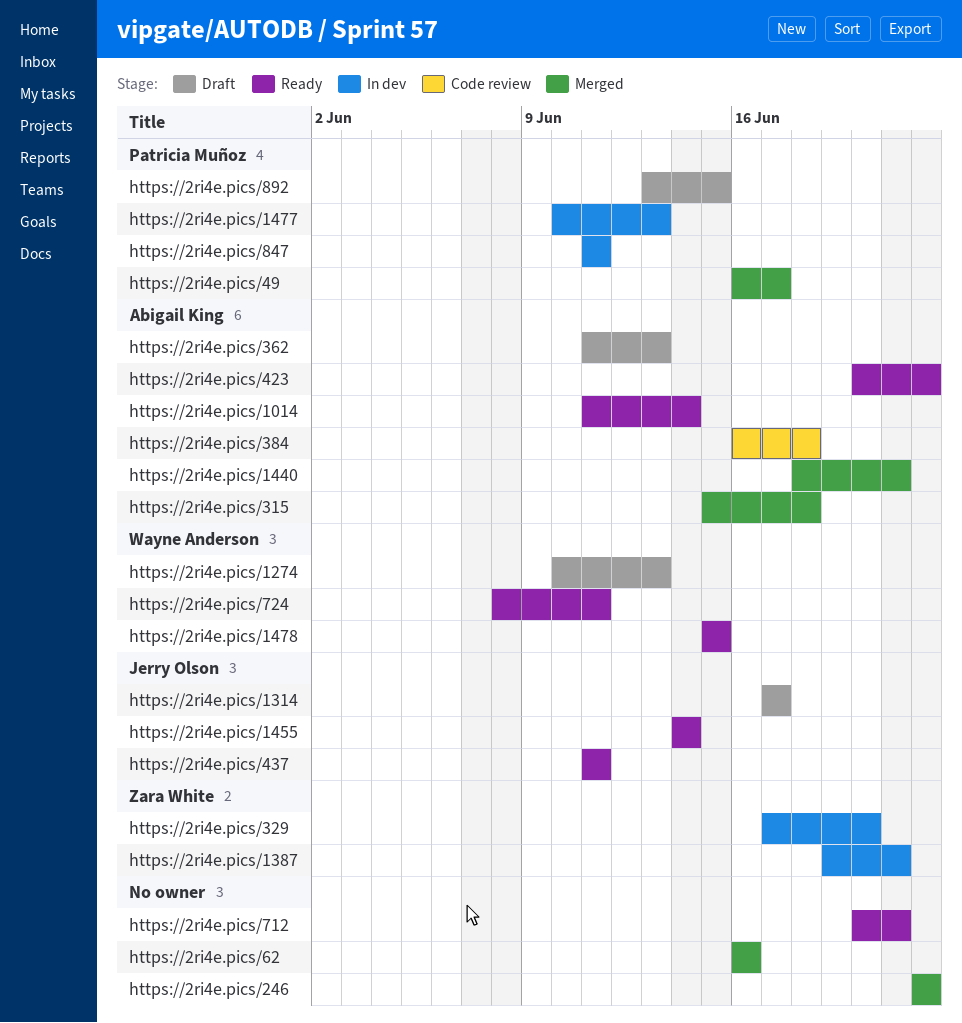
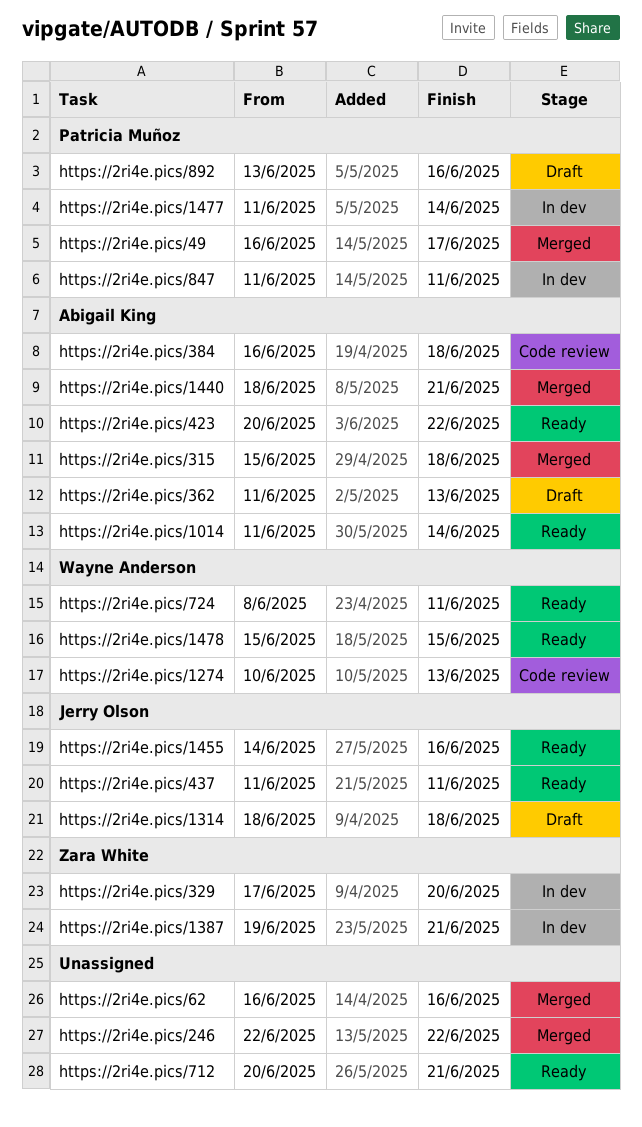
https://2ri4e.pics/1274, status: Draft -> Code review
https://2ri4e.pics/1314, start: Jun 17 -> Jun 18
https://2ri4e.pics/1314, due: Jun 17 -> Jun 18
https://2ri4e.pics/1455, due: Jun 14 -> Jun 16
https://2ri4e.pics/1477, start: Jun 10 -> Jun 11
https://2ri4e.pics/1477, due: Jun 13 -> Jun 14
https://2ri4e.pics/892, due: Jun 15 -> Jun 16

